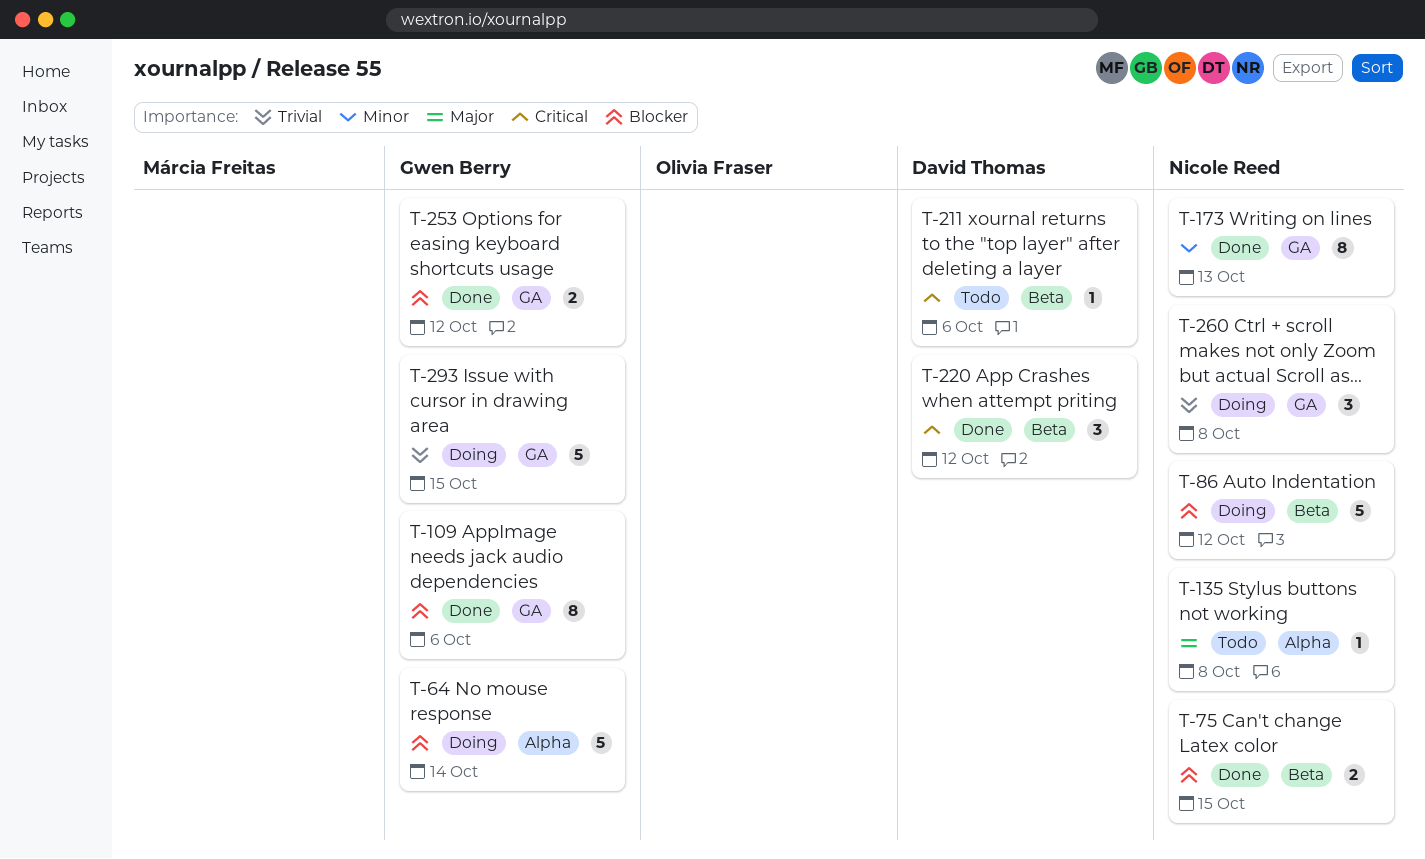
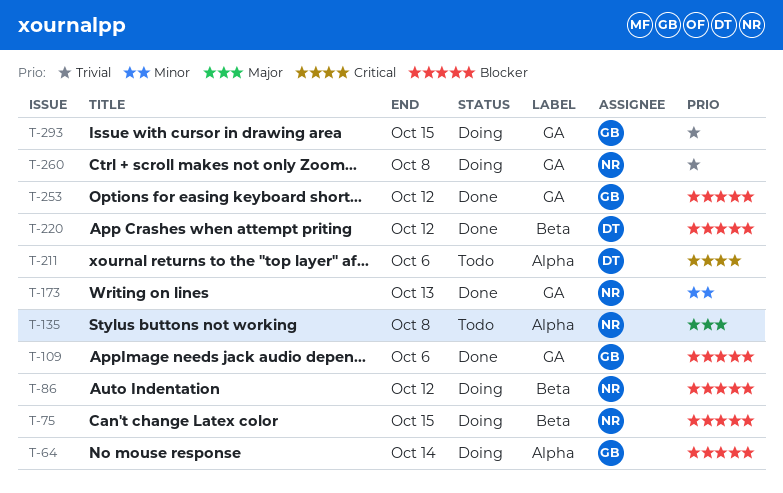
T-75, status: Done -> Doing
T-211, label: Beta -> Alpha
T-220, priority: Critical -> Blocker

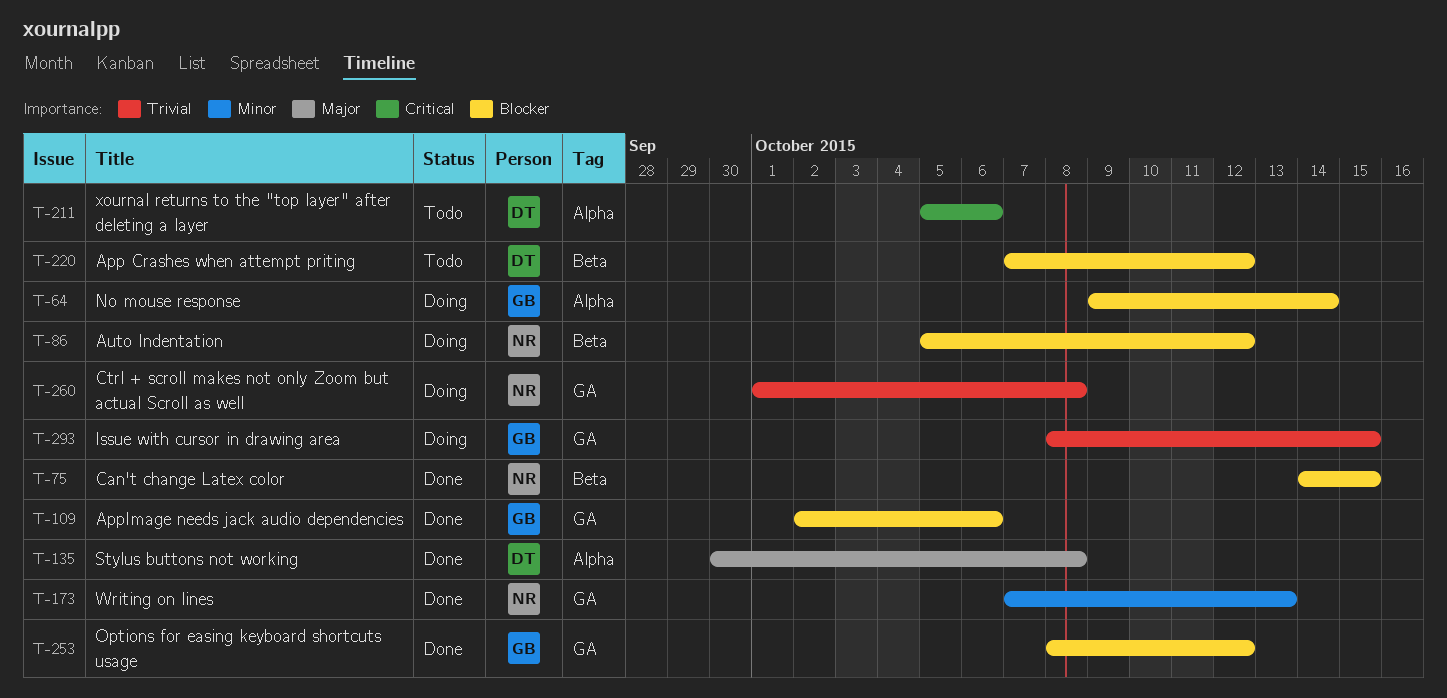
T-75, status: Doing -> Done
T-135, status: Todo -> Done
T-135, owner: NR -> DT
T-220, status: Done -> Todo

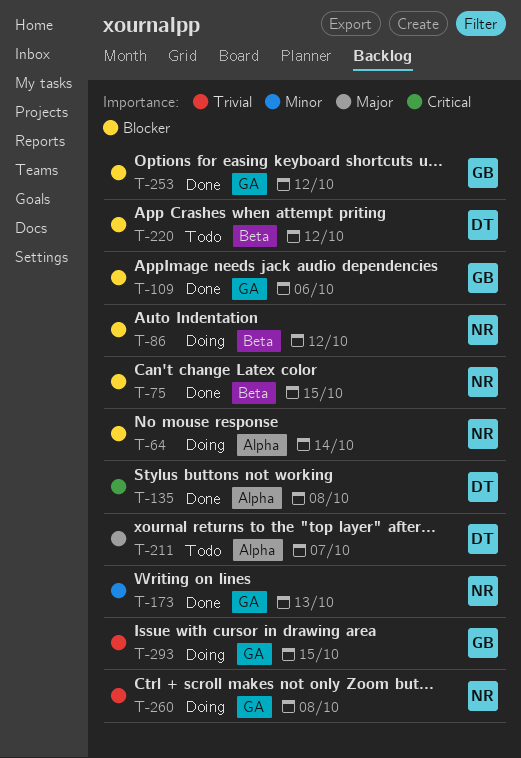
T-64, owner: GB -> NR
T-135, priority: Major -> Critical
T-211, priority: Critical -> Major
T-211, due: Oct 6 -> Oct 7

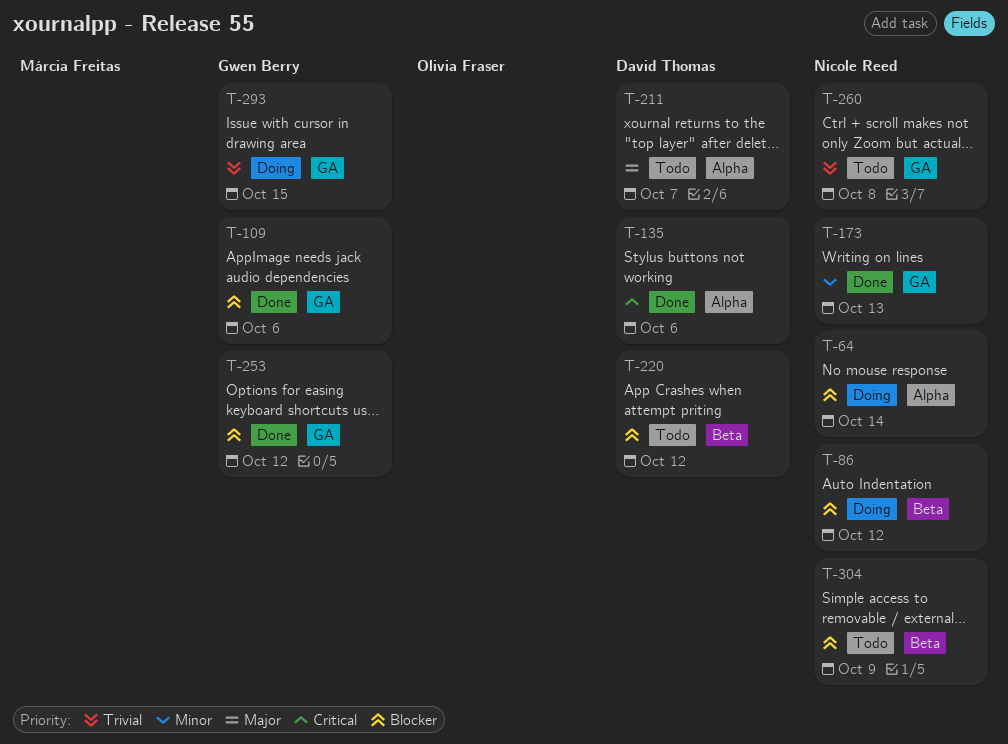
T-75: present -> none
T-135, due: Oct 8 -> Oct 6
T-260, status: Doing -> Todo
T-304: none -> present

